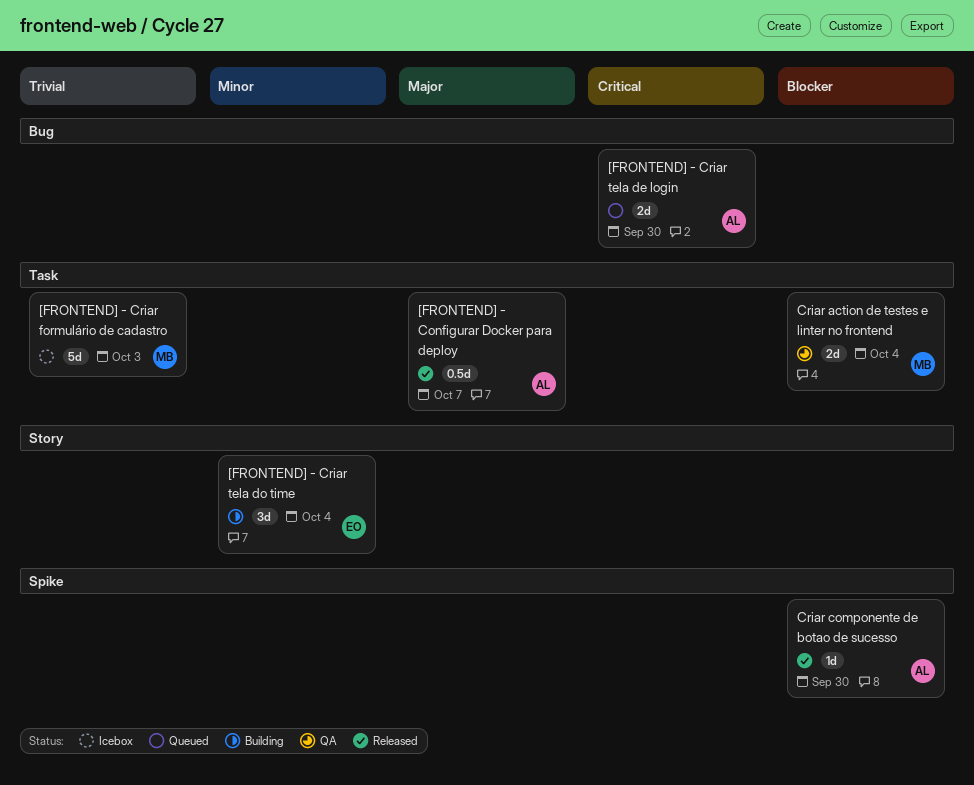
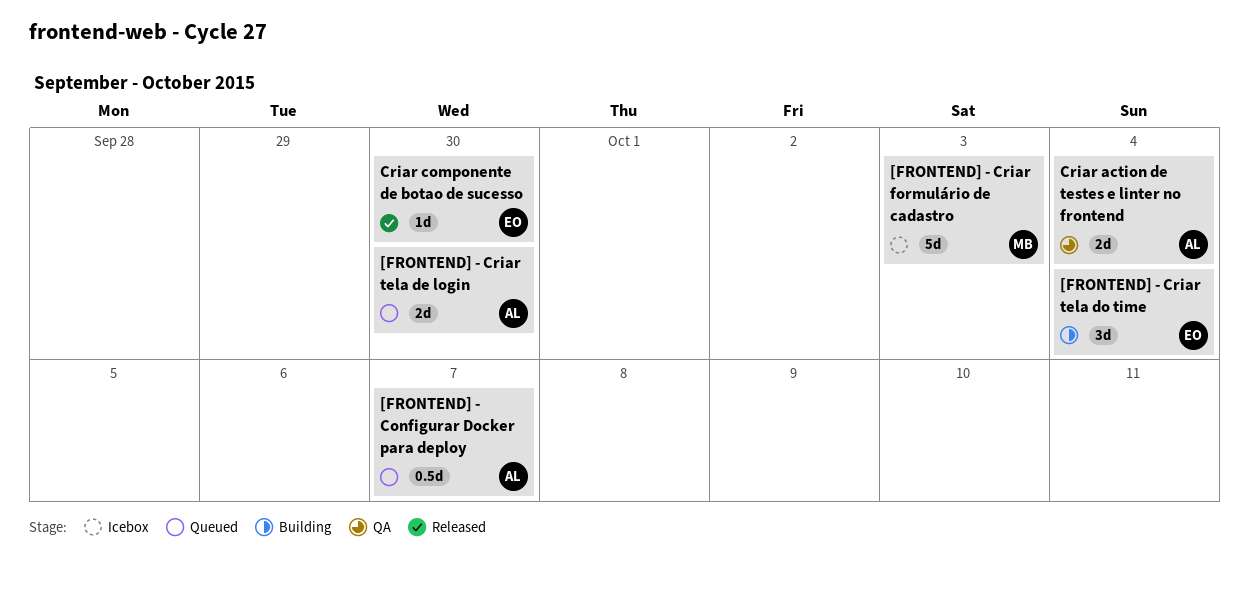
[FRONTEND] - Configurar Docker para deploy, status: Released -> Queued
Criar action de testes e linter no frontend, owner: MB -> AL
Criar componente de botao de sucesso, owner: AL -> EO

